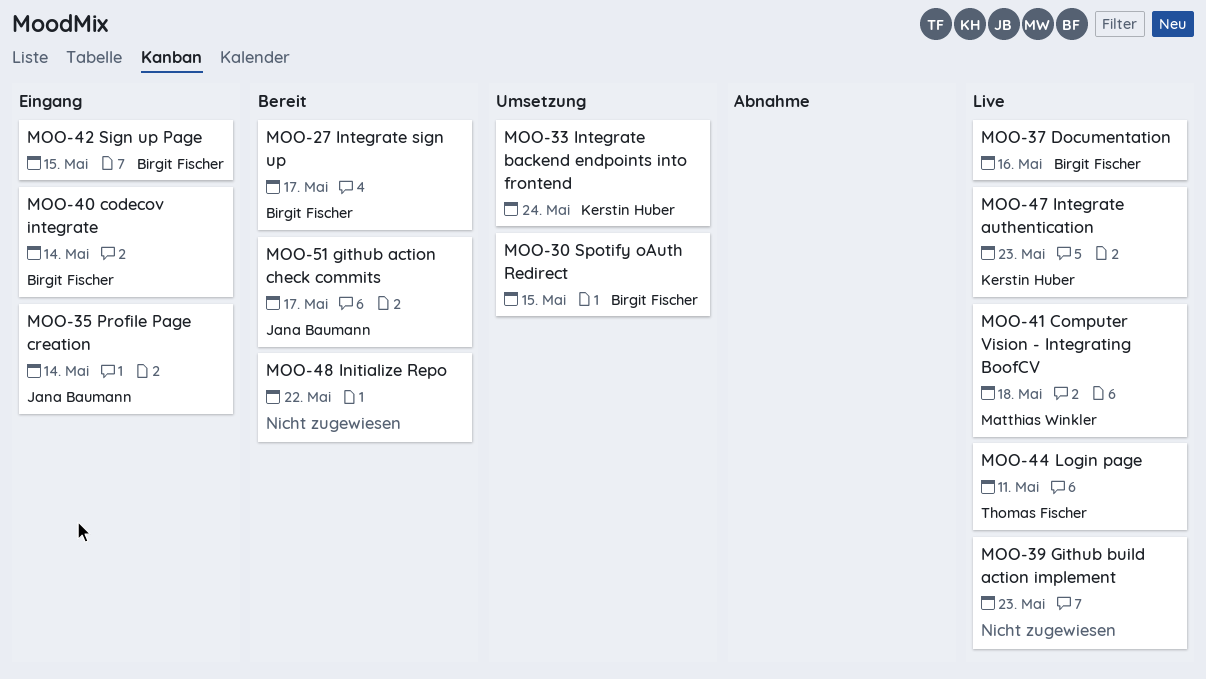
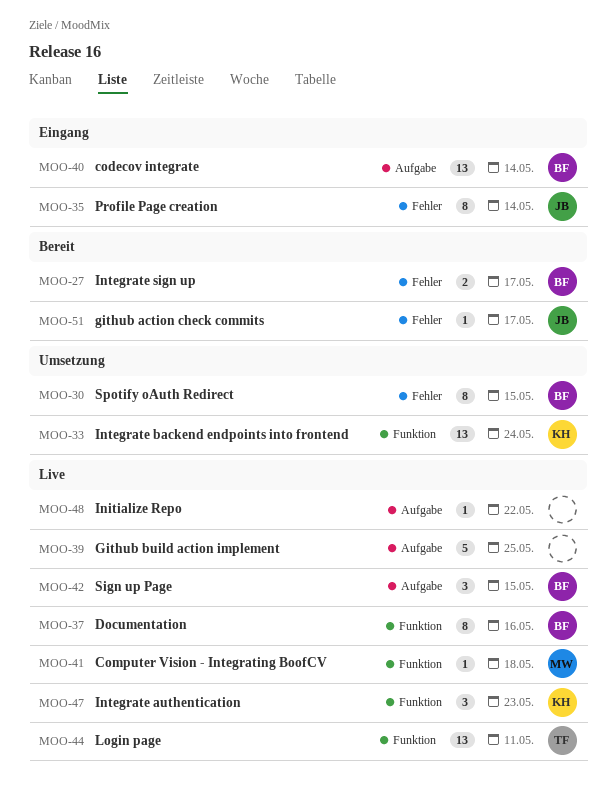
MOO-39, due: May 23 -> May 25
MOO-42, status: Eingang -> Live
MOO-48, status: Bereit -> Live

